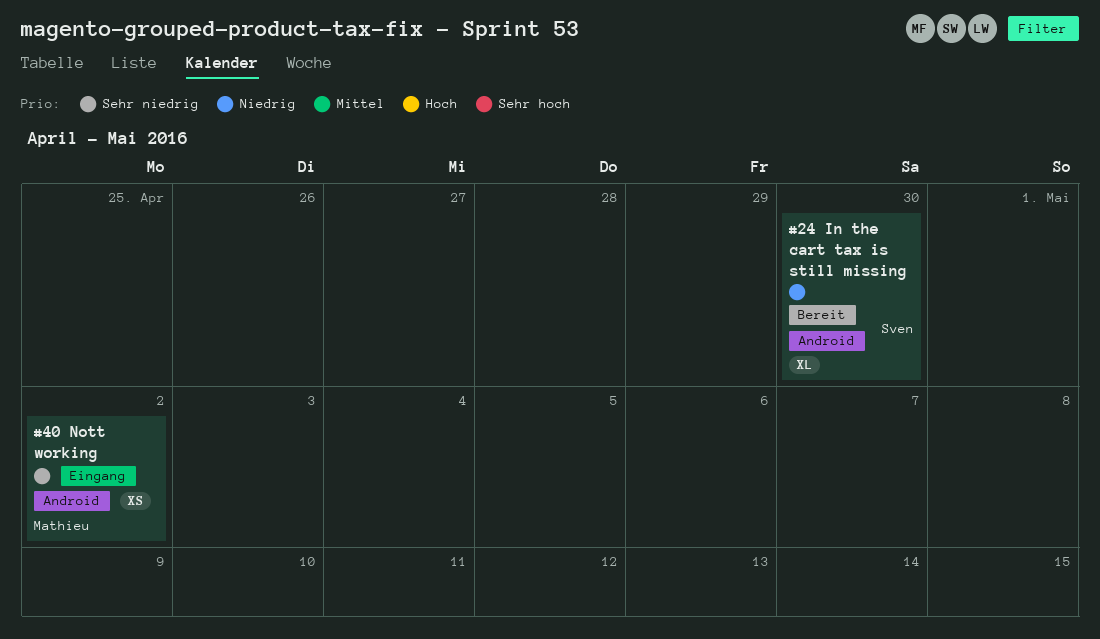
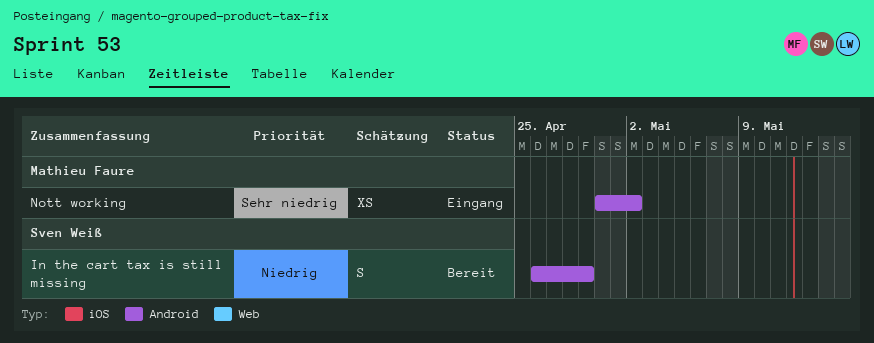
In the cart tax is still missing, estimate: XL -> S
In the cart tax is still missing, due: Apr 30 -> Apr 29

